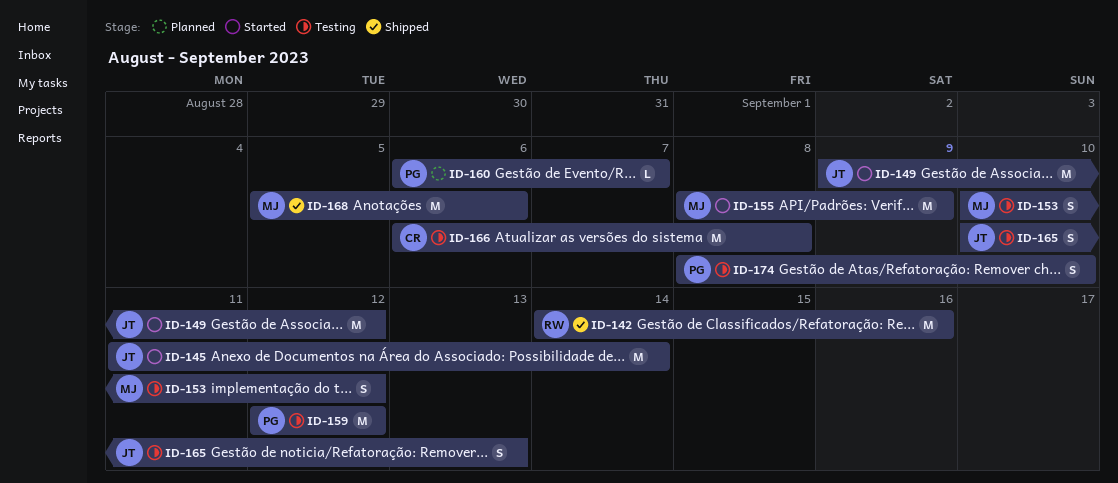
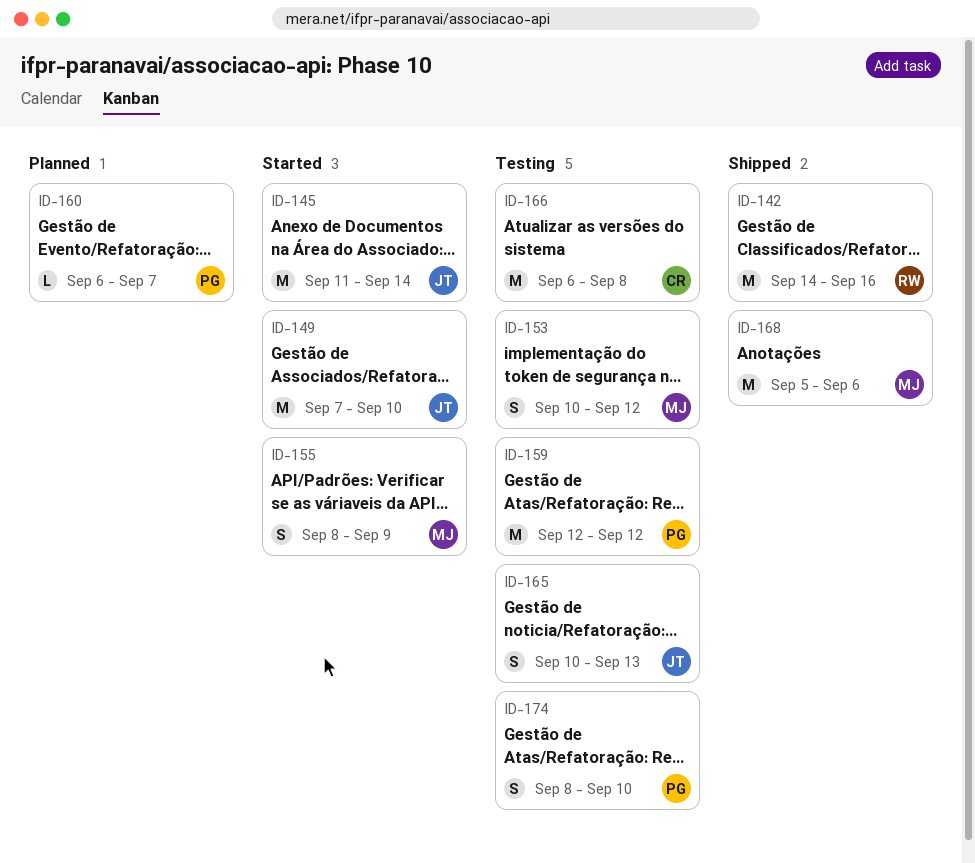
ID-149, start: Sep 9 -> Sep 7
ID-149, due: Sep 12 -> Sep 10
ID-155, estimate: M -> S

